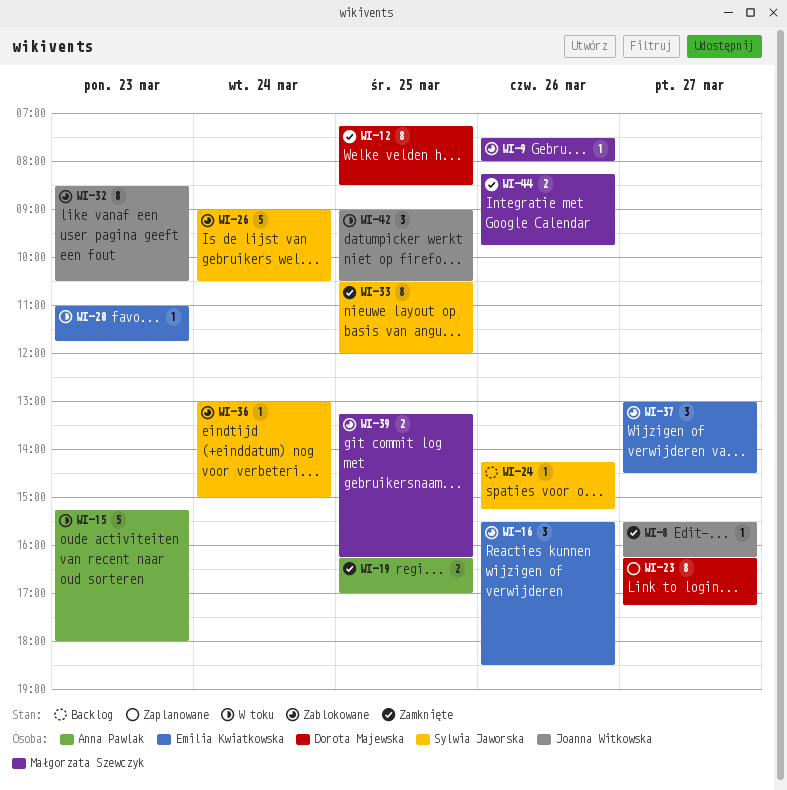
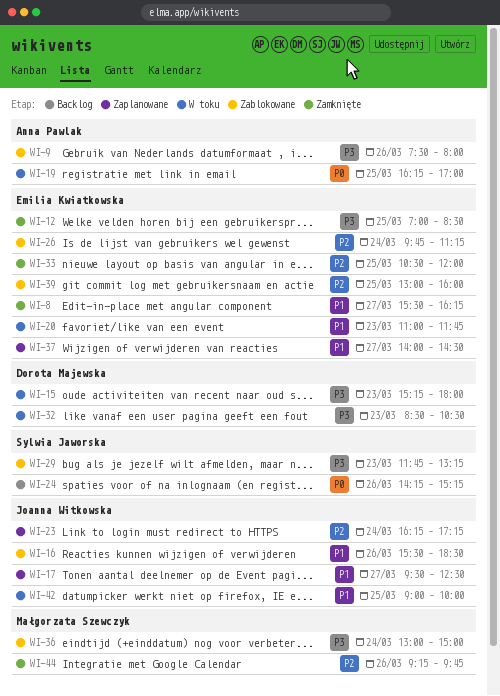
WI-8, owner: Joanna Witkowska -> Emilia Kwiatkowska
WI-9, owner: Małgorzata Szewczyk -> Anna Pawlak
WI-12, owner: Dorota Majewska -> Emilia Kwiatkowska
WI-12, begins: 07:15 -> 07:00
WI-15, owner: Anna Pawlak -> Dorota Majewska
WI-16, owner: Emilia Kwiatkowska -> Joanna Witkowska
WI-17: none -> present
WI-19, status: Zamknięte -> W toku
WI-23, owner: Dorota Majewska -> Joanna Witkowska
WI-23, day: Mar 27 -> Mar 24
WI-26, owner: Sylwia Jaworska -> Emilia Kwiatkowska
WI-26, begins: 09:00 -> 09:45
WI-26, ends: 10:30 -> 11:15
WI-29: none -> present
WI-32, status: Zablokowane -> W toku
WI-32, owner: Joanna Witkowska -> Dorota Majewska
WI-33, owner: Sylwia Jaworska -> Emilia Kwiatkowska
WI-36, owner: Sylwia Jaworska -> Małgorzata Szewczyk
WI-37, status: Zablokowane -> Zaplanowane
WI-37, begins: 13:00 -> 14:00
WI-39, owner: Małgorzata Szewczyk -> Emilia Kwiatkowska
WI-39, begins: 13:15 -> 13:00
WI-39, ends: 16:15 -> 16:00
WI-42, ends: 10:30 -> 10:00
WI-44, begins: 08:15 -> 09:15

